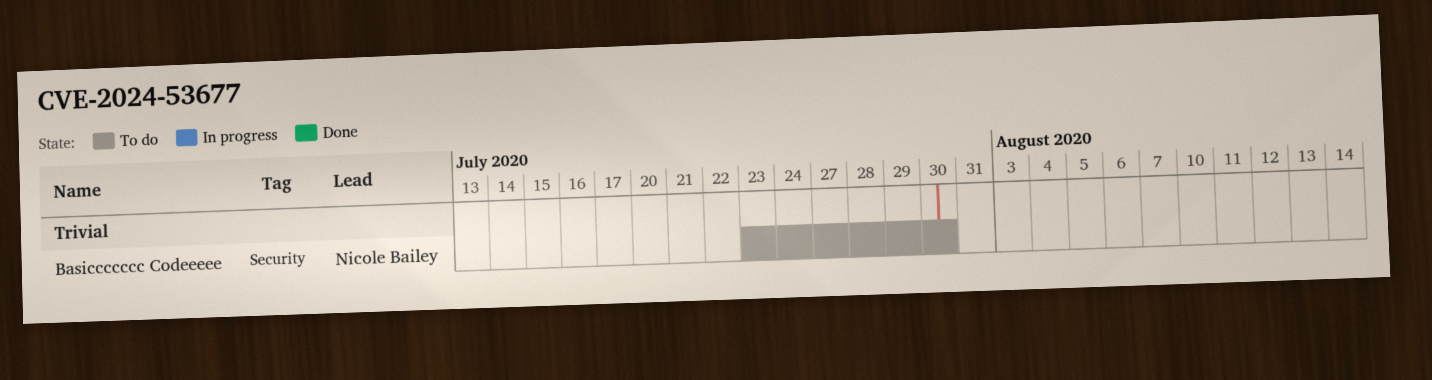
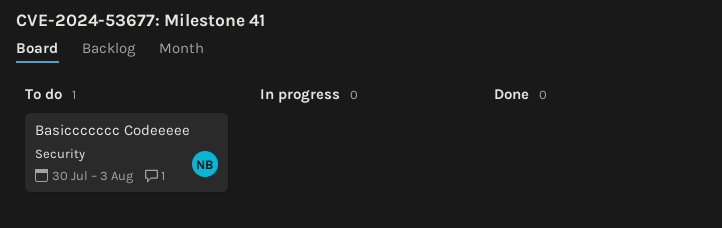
Basiccccccc Codeeeee, start: Jul 23 -> Jul 30
Basiccccccc Codeeeee, due: Jul 30 -> Aug 3

